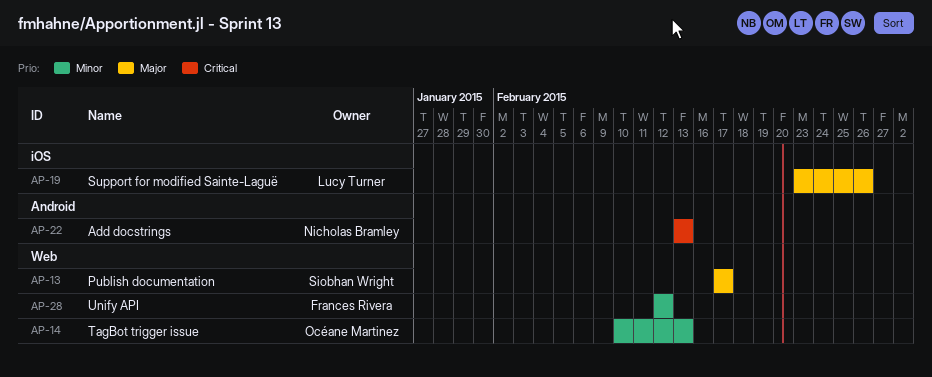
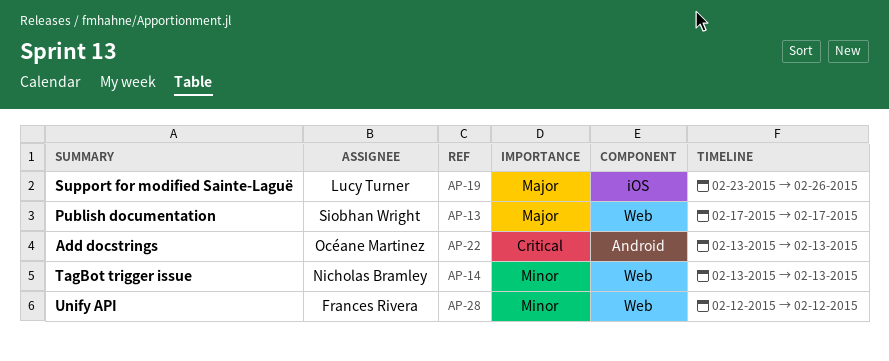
AP-14, owner: Océane Martinez -> Nicholas Bramley
AP-14, start: Feb 10 -> Feb 13
AP-22, owner: Nicholas Bramley -> Océane Martinez

